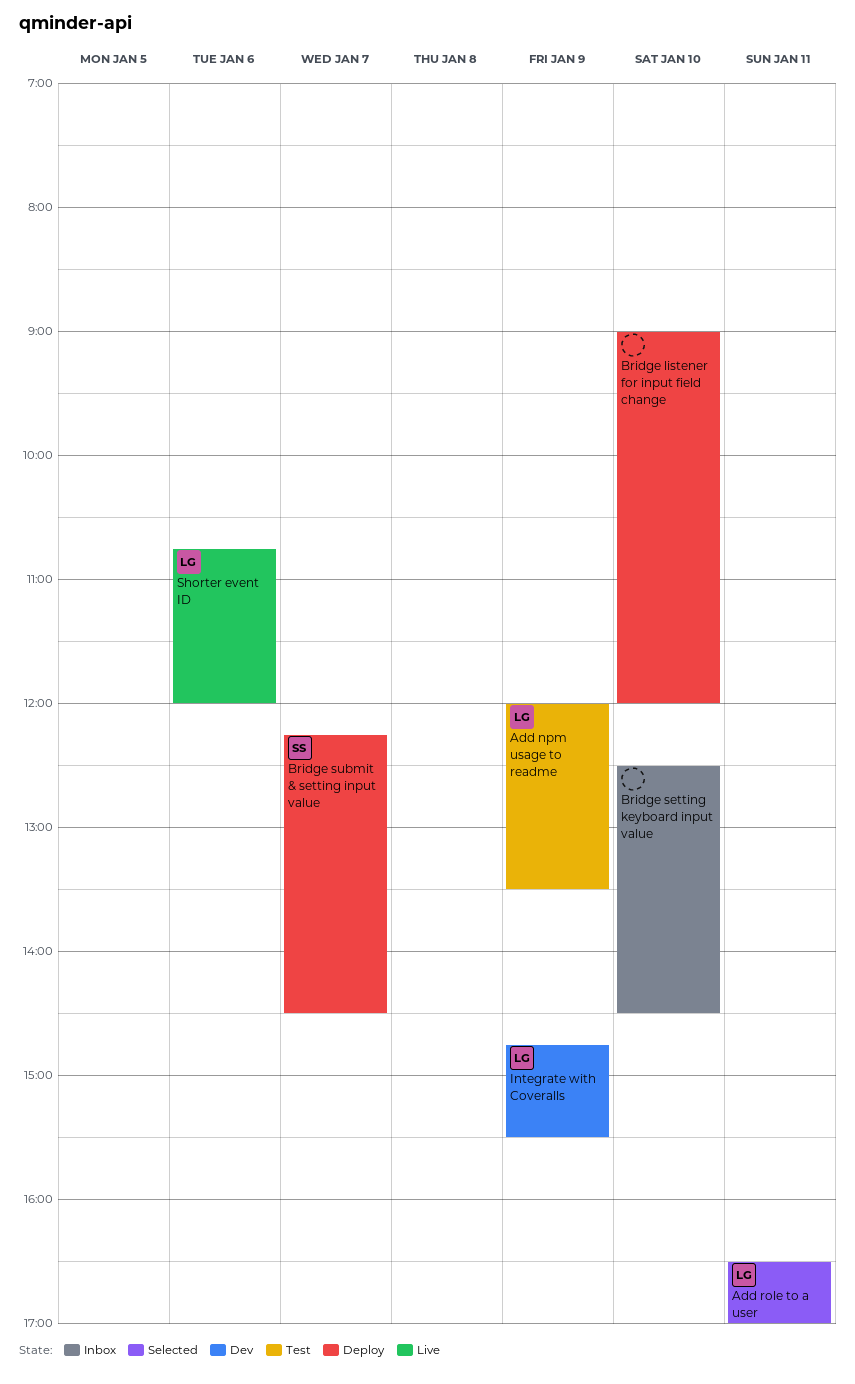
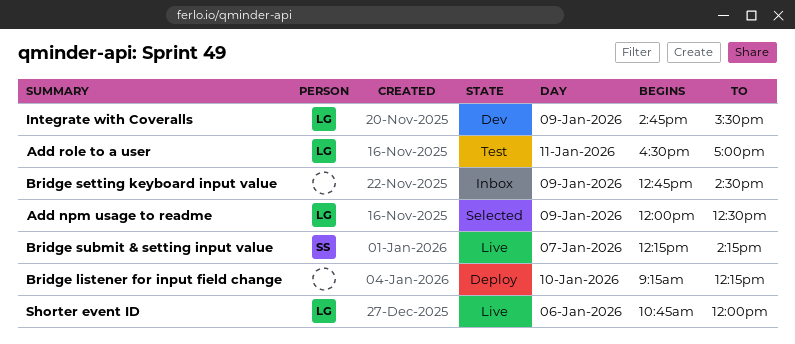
Add npm usage to readme, status: Test -> Selected
Add npm usage to readme, ends: 13:30 -> 12:30
Add role to a user, status: Selected -> Test
Bridge listener for input field change, begins: 09:00 -> 09:15
Bridge listener for input field change, ends: 12:00 -> 12:15
Bridge setting keyboard input value, day: Jan 10 -> Jan 9
Bridge setting keyboard input value, begins: 12:30 -> 12:45
Bridge submit & setting input value, status: Deploy -> Live
Bridge submit & setting input value, ends: 14:30 -> 14:15

